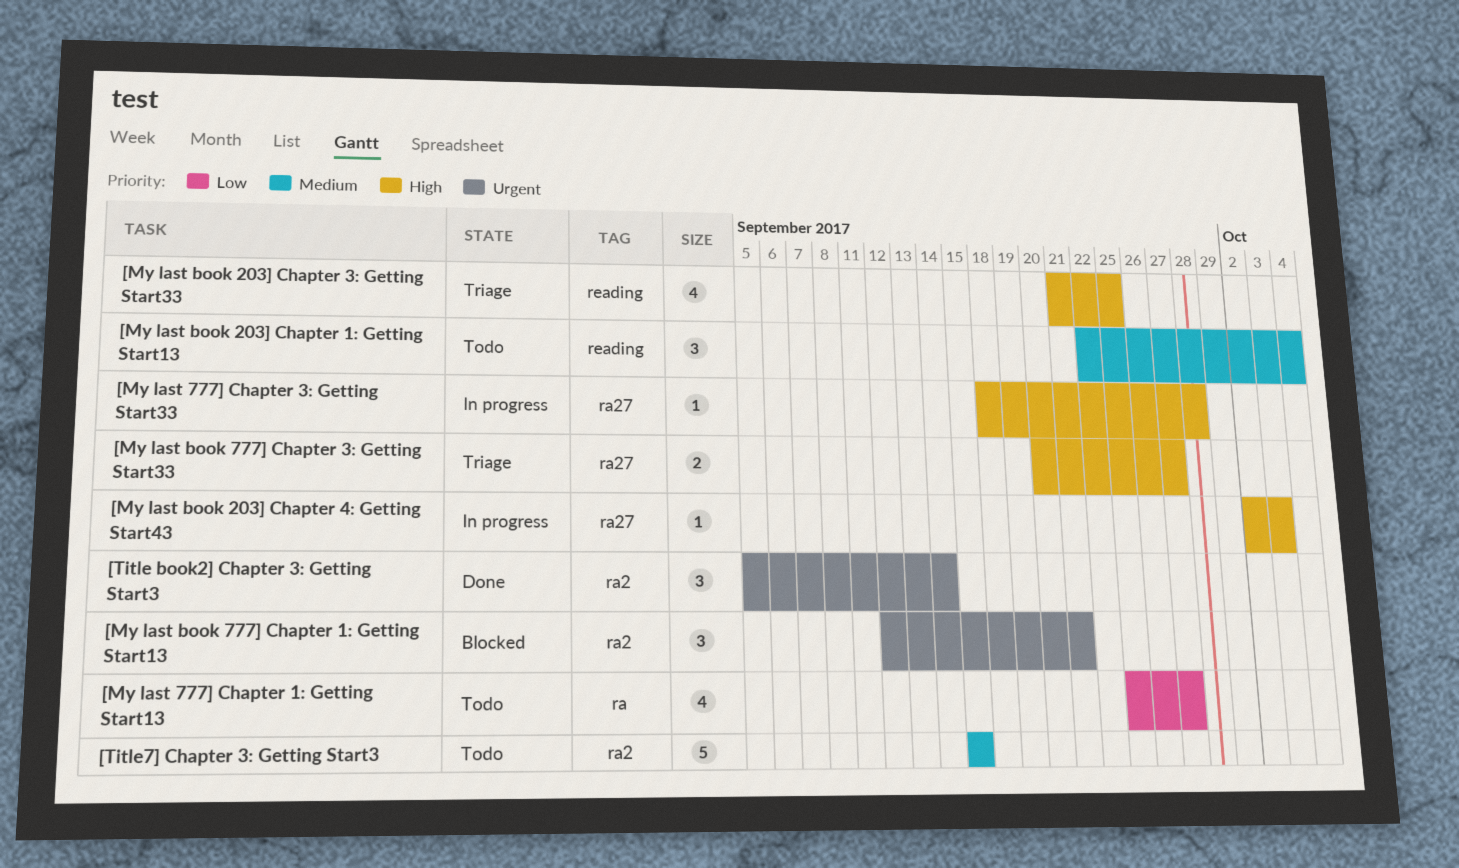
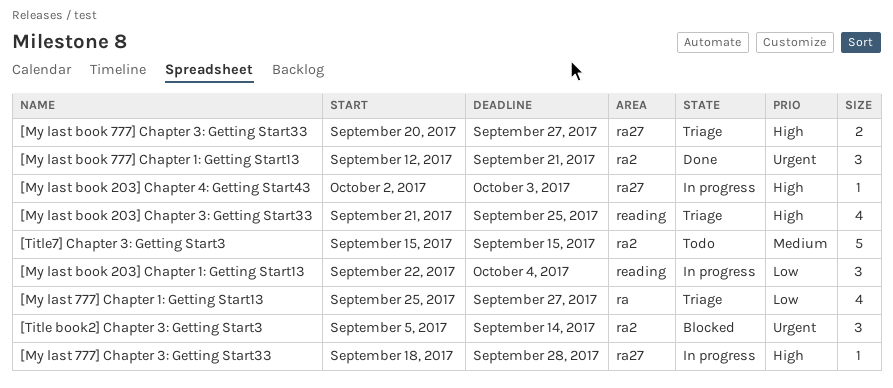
[My last 777] Chapter 1: Getting Start13, status: Todo -> Triage
[My last book 203] Chapter 1: Getting Start13, status: Todo -> In progress
[My last book 203] Chapter 1: Getting Start13, priority: Medium -> Low
[My last book 777] Chapter 1: Getting Start13, status: Blocked -> Done
[Title book2] Chapter 3: Getting Start3, status: Done -> Blocked

